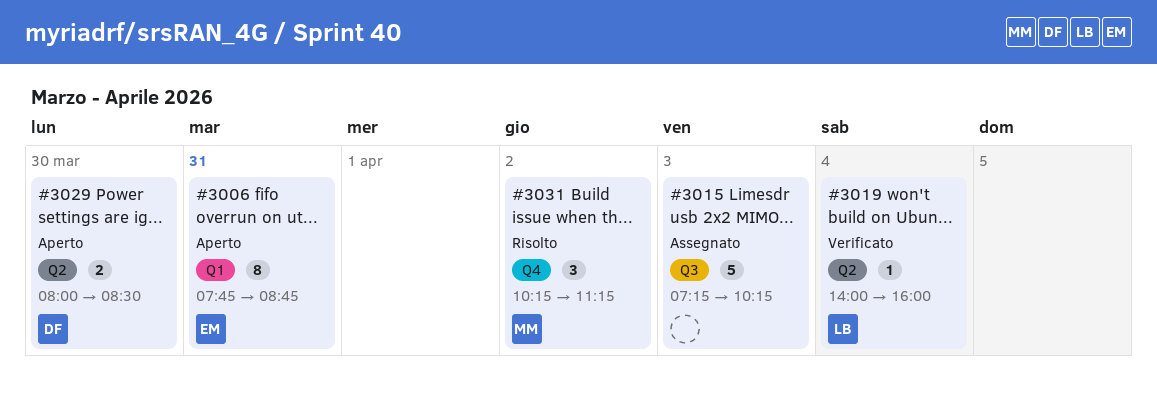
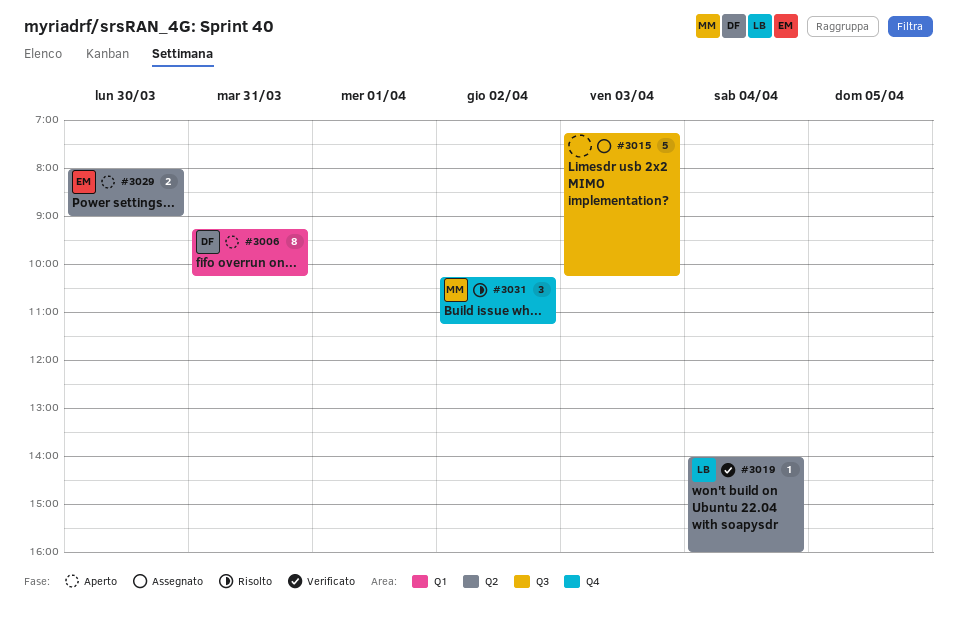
#3006, owner: EM -> DF
#3006, begins: 07:45 -> 09:15
#3006, ends: 08:45 -> 10:15
#3029, owner: DF -> EM
#3029, ends: 08:30 -> 09:00

